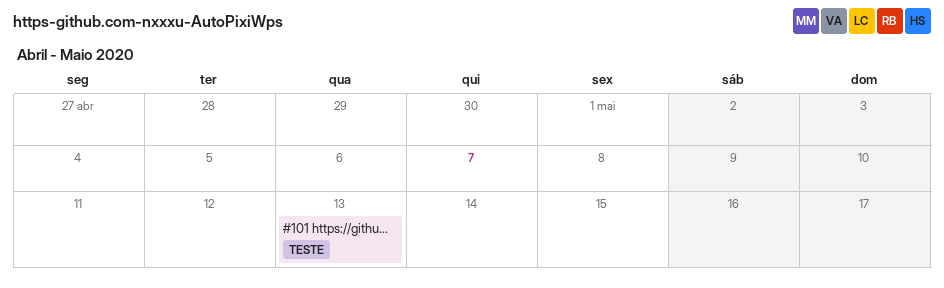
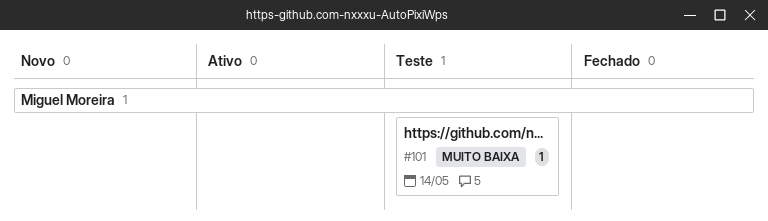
#101, due: May 13 -> May 14

